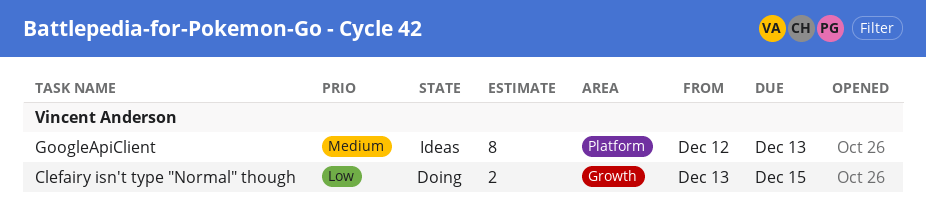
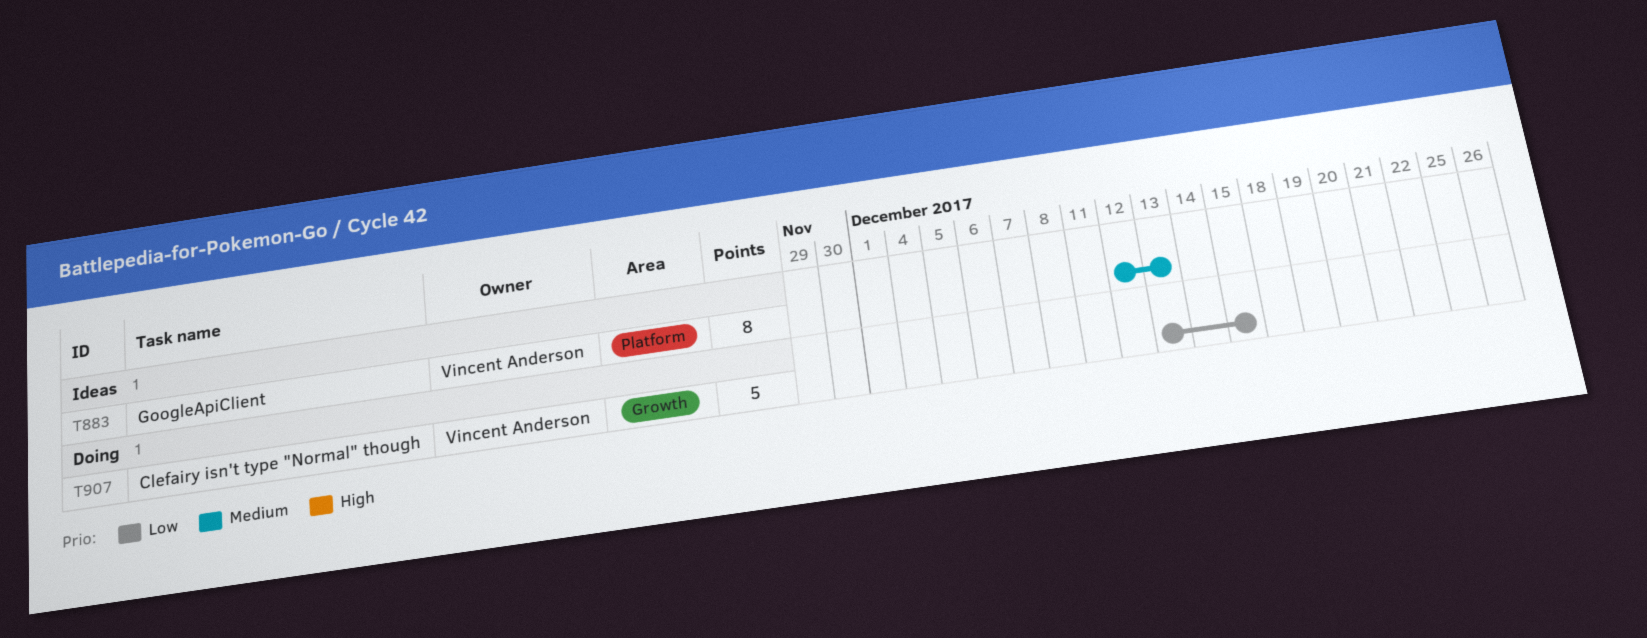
Clefairy isn't type "Normal" though, estimate: 2 -> 5

